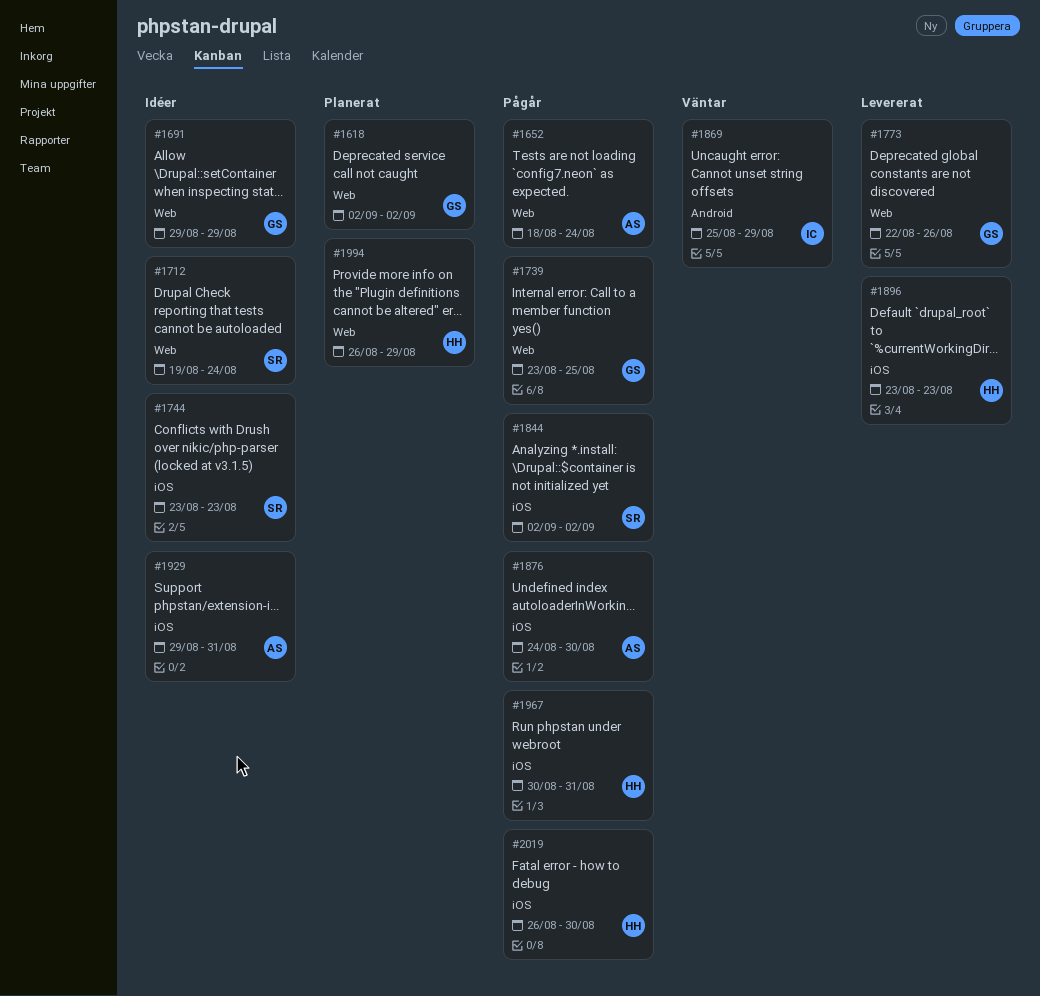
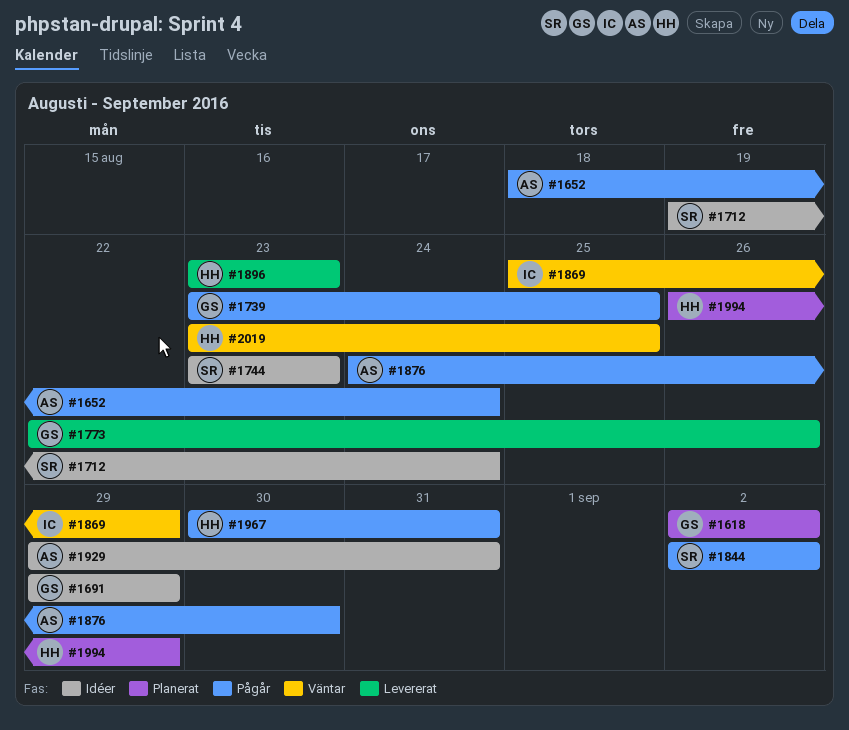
#2019, status: Pågår -> Väntar
#2019, start: Aug 26 -> Aug 23
#2019, due: Aug 30 -> Aug 25

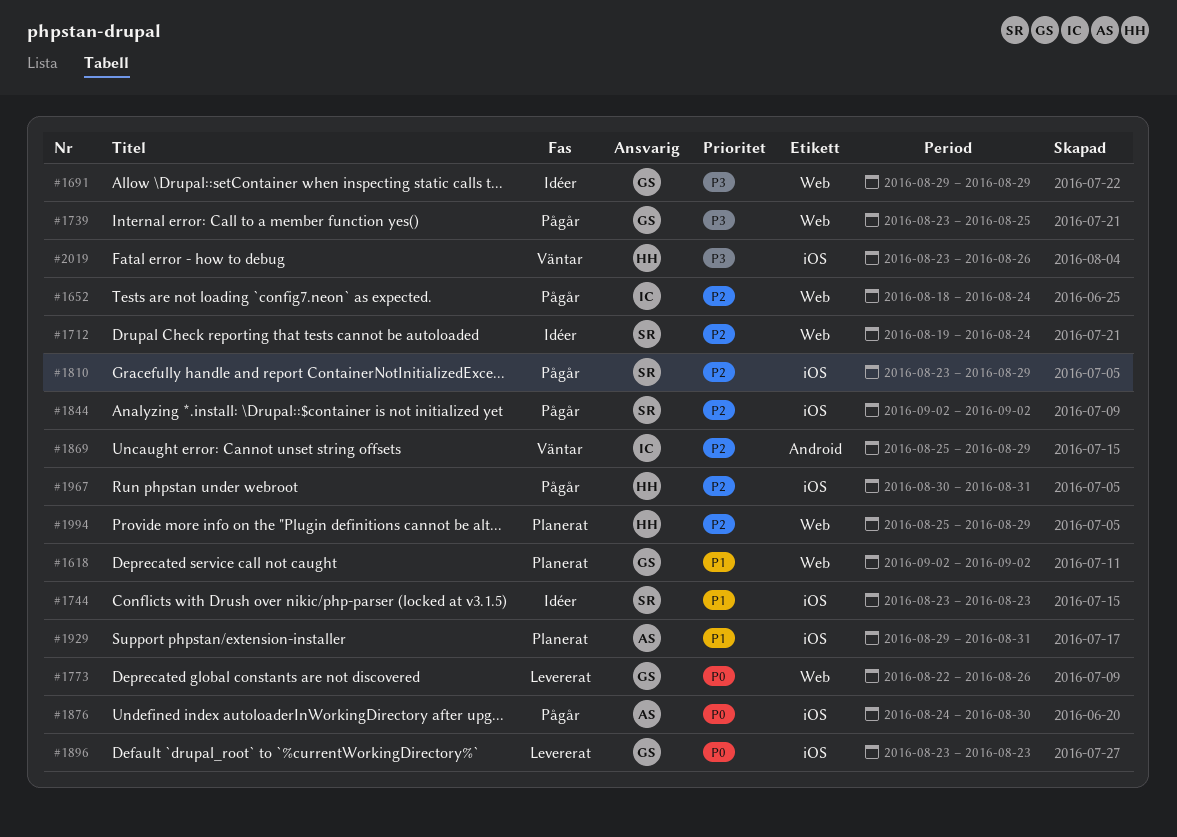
#1652, owner: AS -> IC
#1810: none -> present
#1896, owner: HH -> GS
#1929, status: Idéer -> Planerat
#1994, start: Aug 26 -> Aug 25
#2019, due: Aug 25 -> Aug 26

